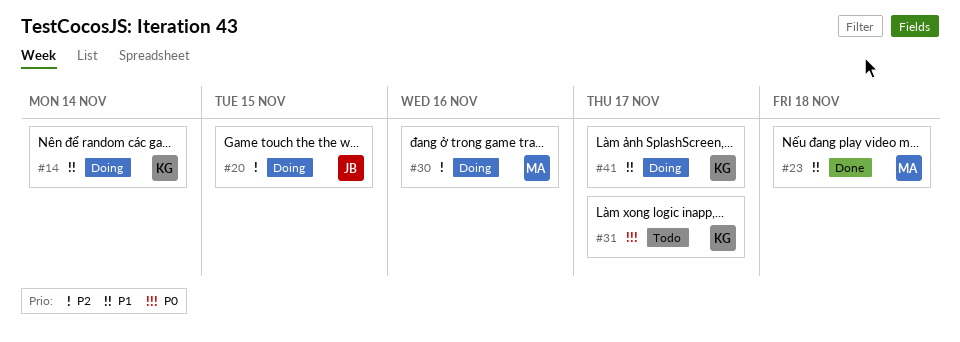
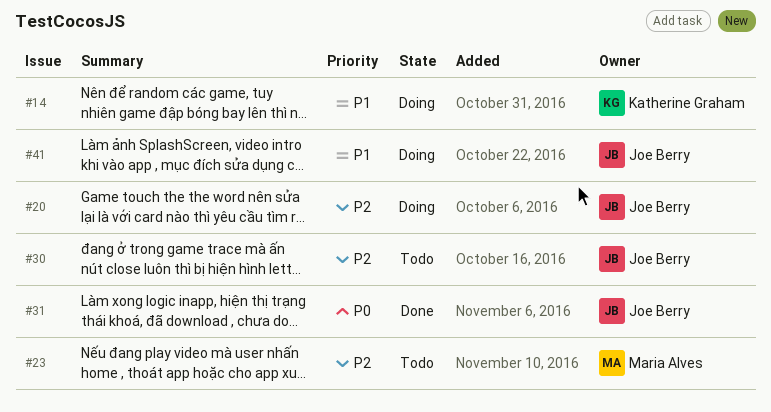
#23, status: Done -> Todo
#23, priority: P1 -> P2
#30, status: Doing -> Todo
#30, owner: Maria Alves -> Joe Berry
#31, status: Todo -> Done
#31, owner: Katherine Graham -> Joe Berry
#41, owner: Katherine Graham -> Joe Berry

